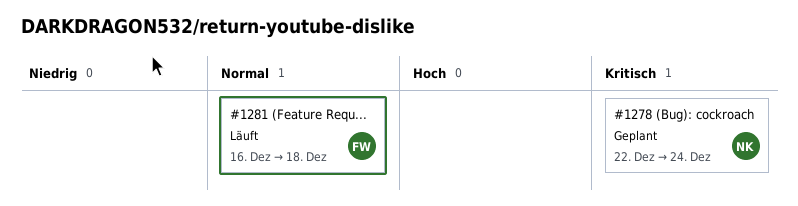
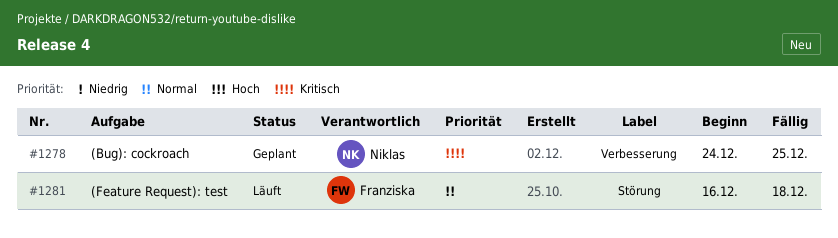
#1278, start: Dec 22 -> Dec 24
#1278, due: Dec 24 -> Dec 25

